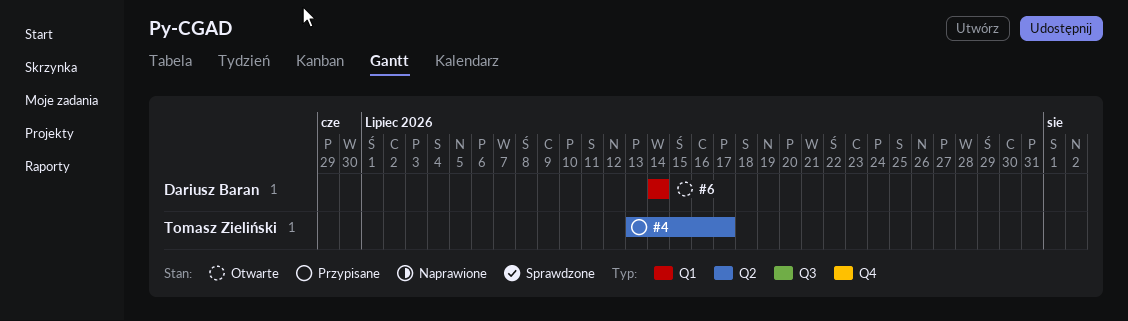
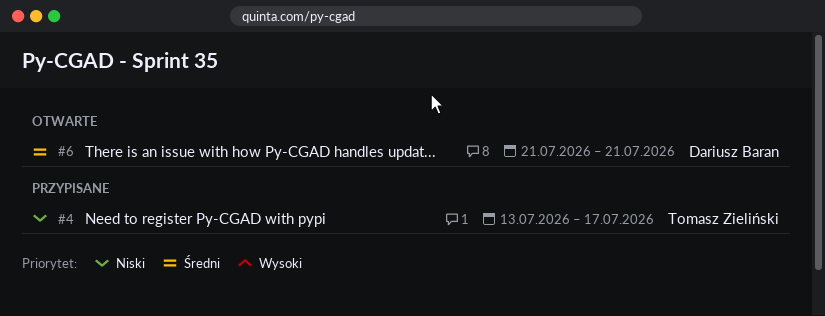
#6, start: Jul 14 -> Jul 21
#6, due: Jul 14 -> Jul 21

